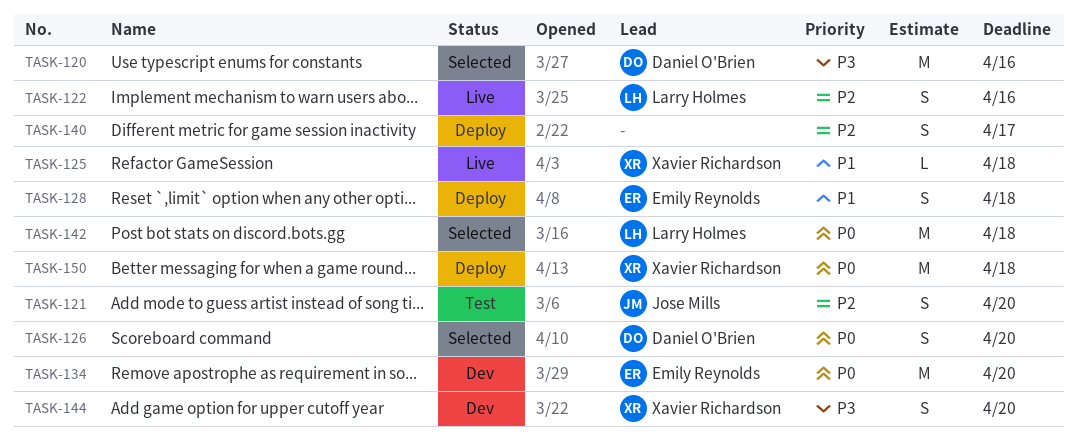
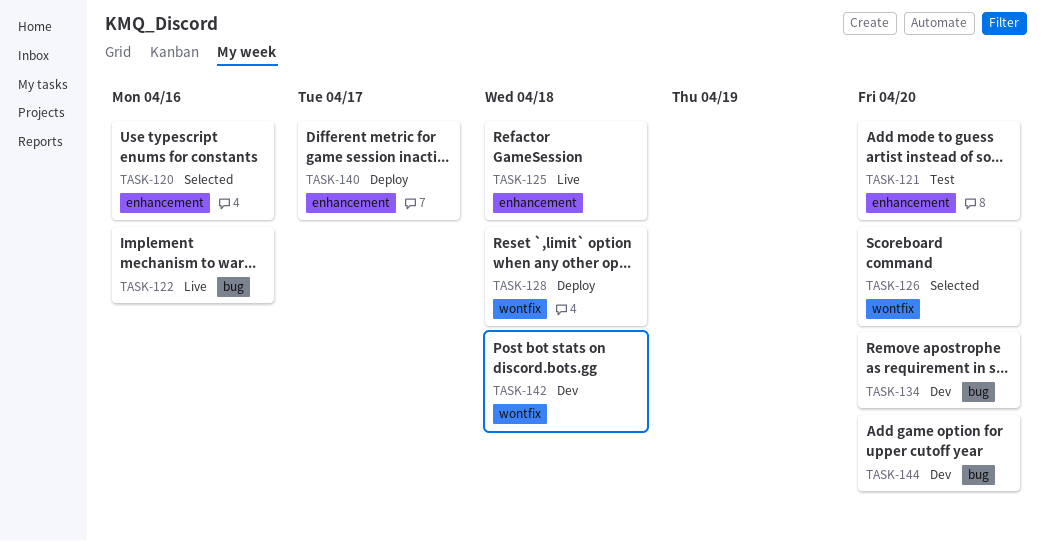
TASK-142, status: Selected -> Dev
TASK-150: present -> none

